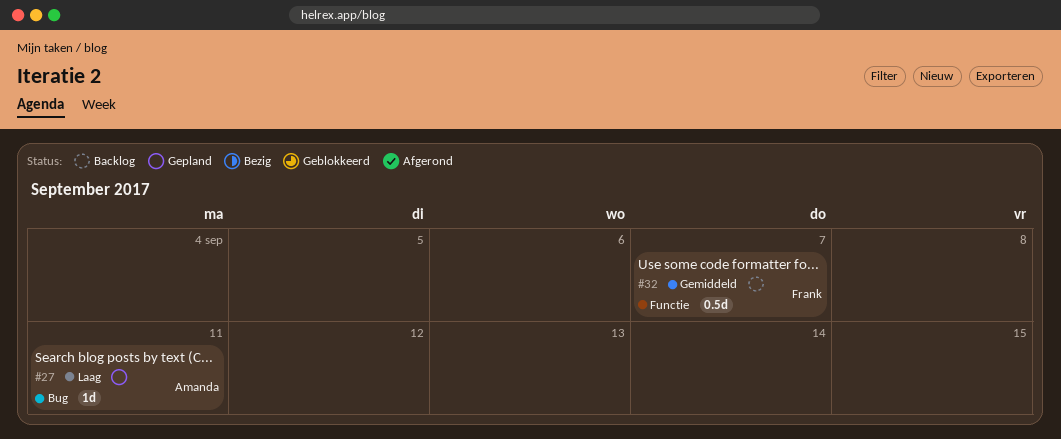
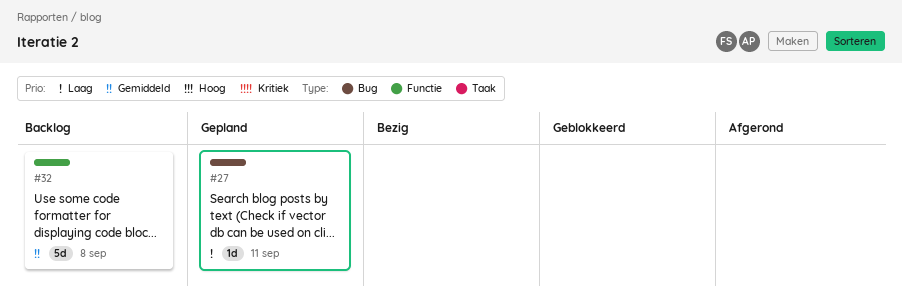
#32, estimate: 0.5d -> 5d
#32, due: Sep 7 -> Sep 8

